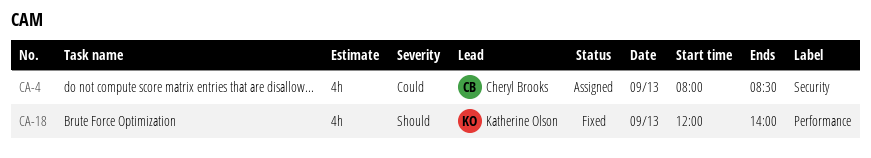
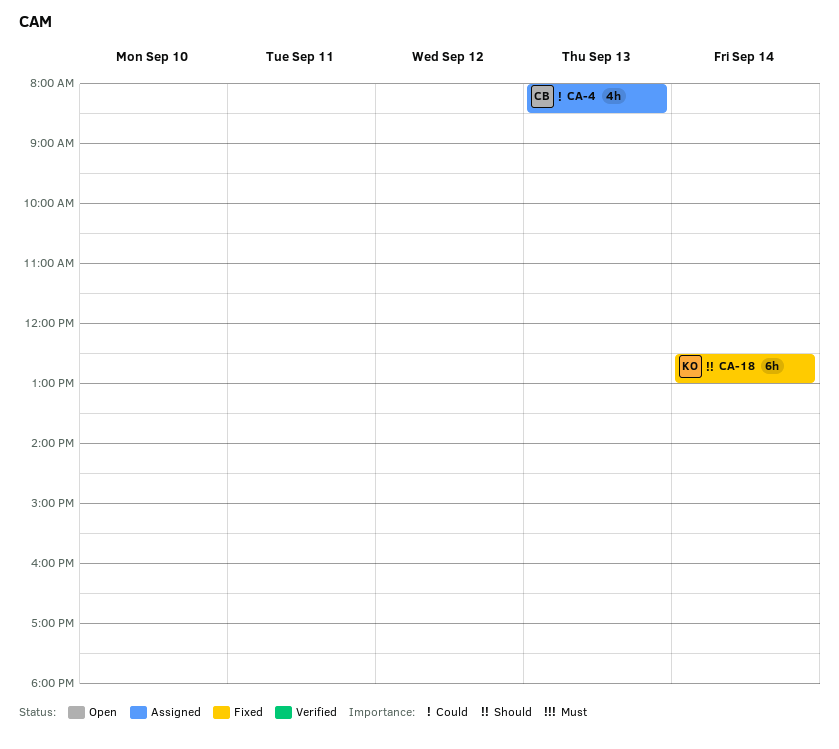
CA-18, estimate: 4h -> 6h
CA-18, day: Sep 13 -> Sep 14
CA-18, begins: 12:00 -> 12:30
CA-18, ends: 14:00 -> 13:00

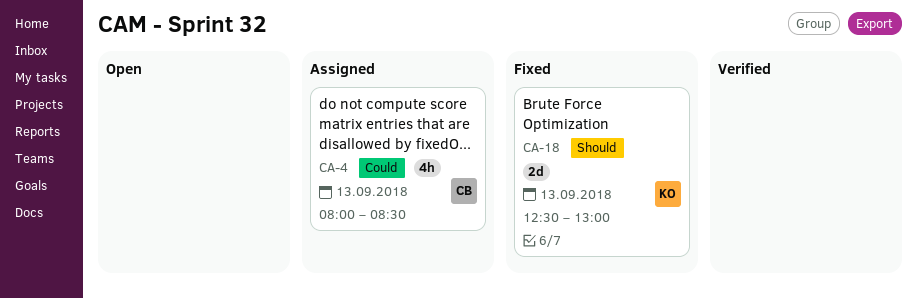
CA-18, estimate: 6h -> 2d
CA-18, day: Sep 14 -> Sep 13

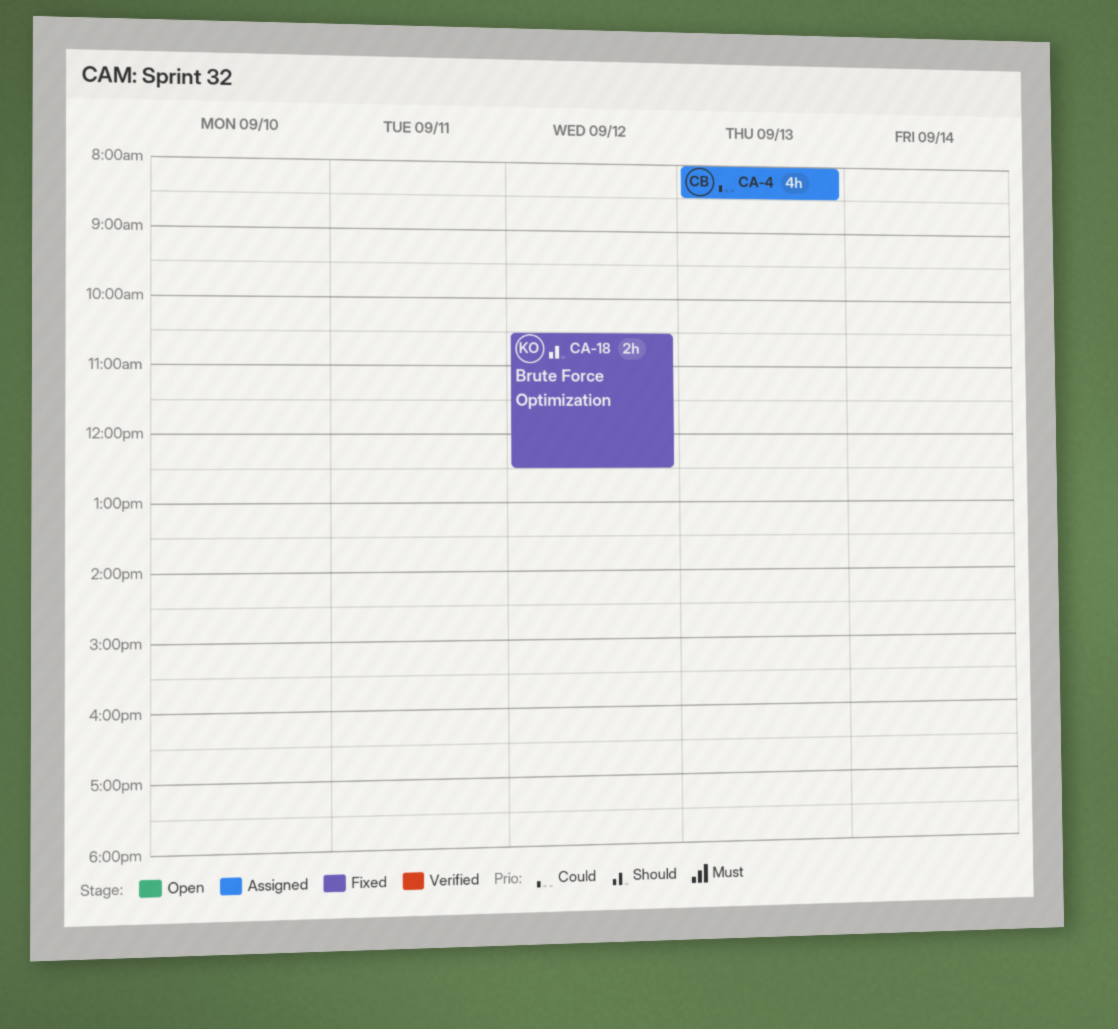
CA-18, estimate: 2d -> 2h
CA-18, day: Sep 13 -> Sep 12
CA-18, begins: 12:30 -> 10:30
CA-18, ends: 13:00 -> 12:30

